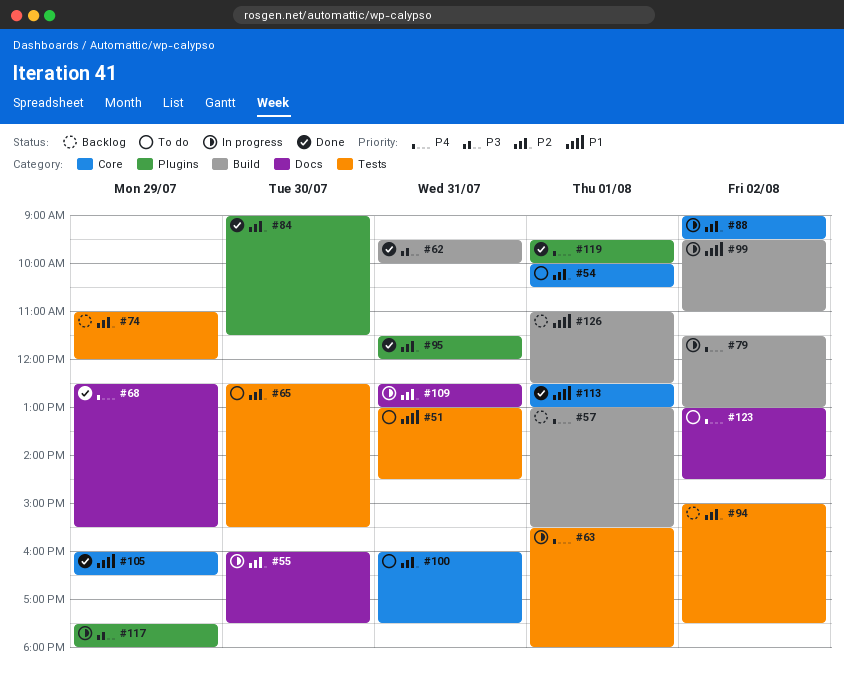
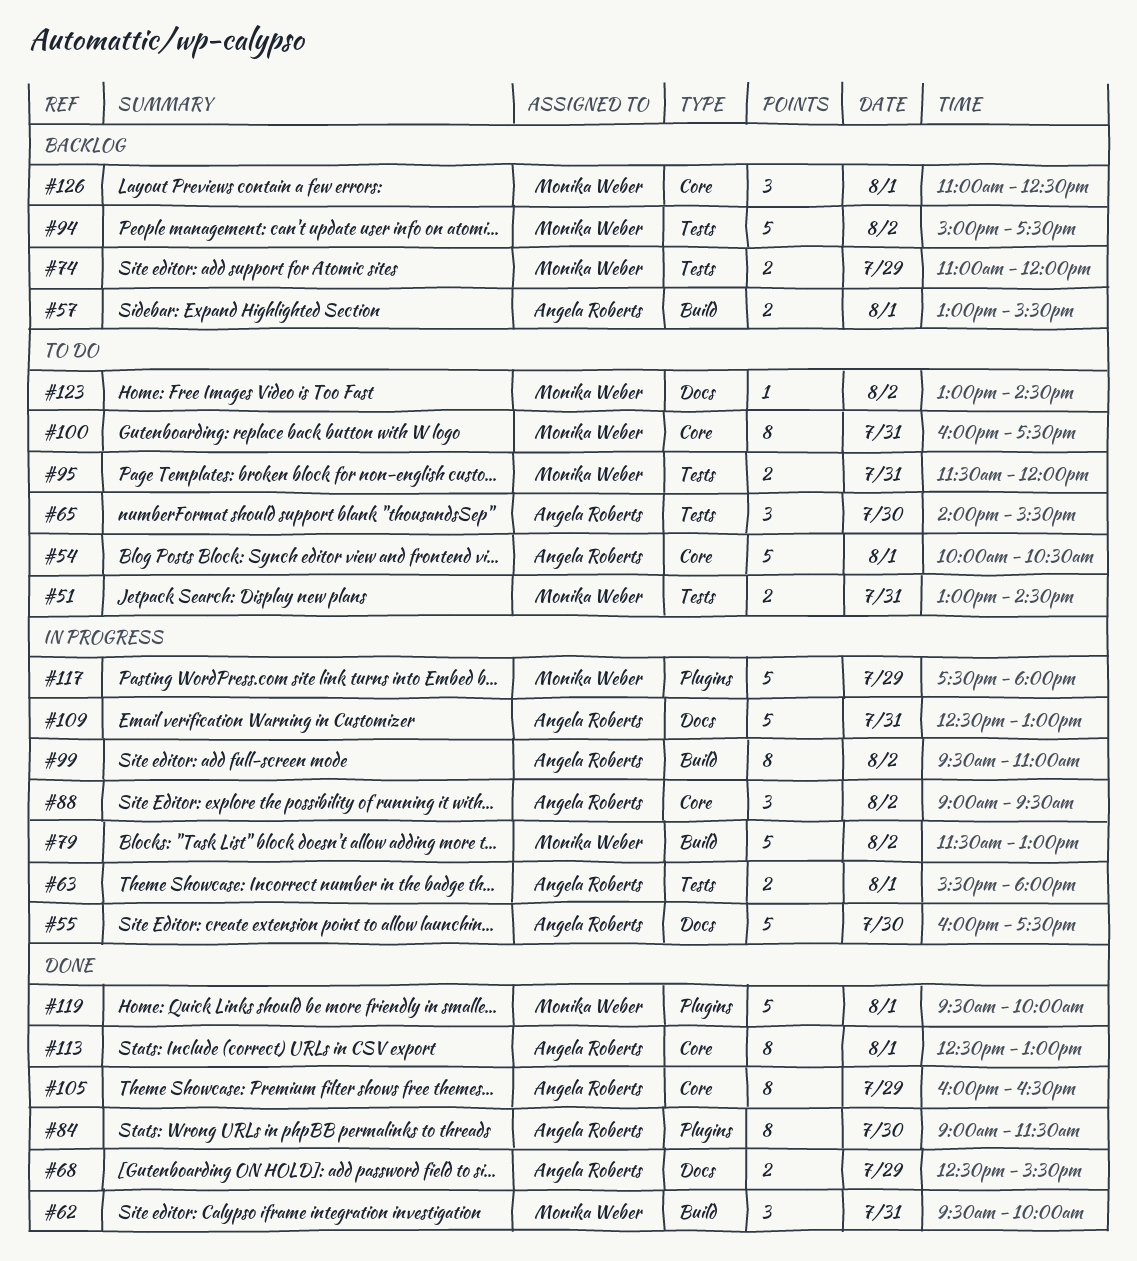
#65, begins: 12:30 -> 14:00
#95, status: Done -> To do
#95, label: Plugins -> Tests
#126, label: Build -> Core

